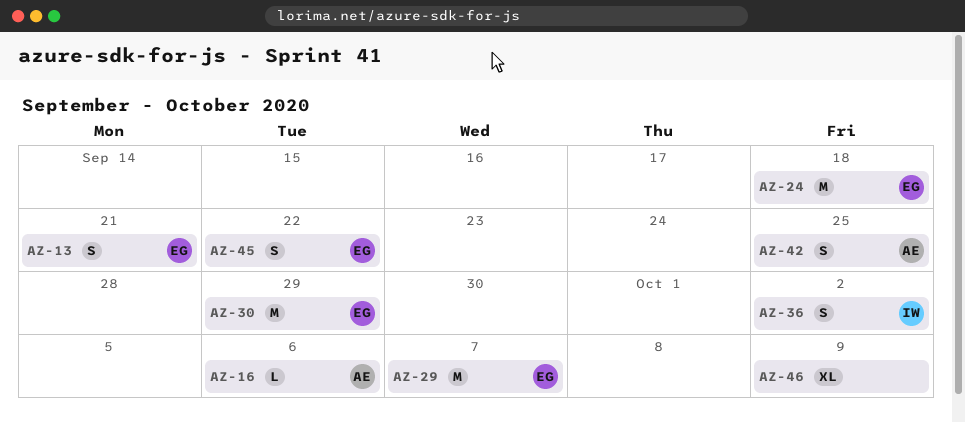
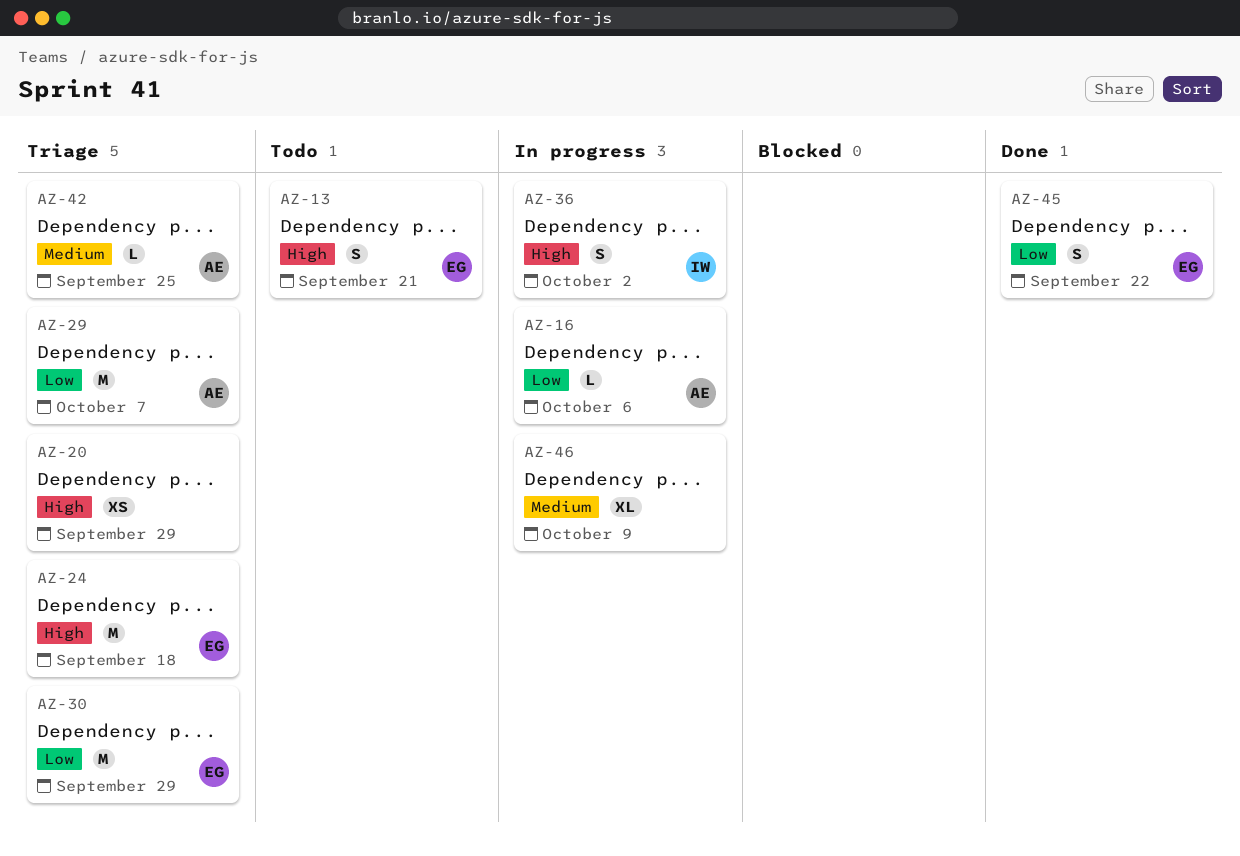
AZ-20: none -> present
AZ-29, owner: EG -> AE
AZ-42, estimate: S -> L

